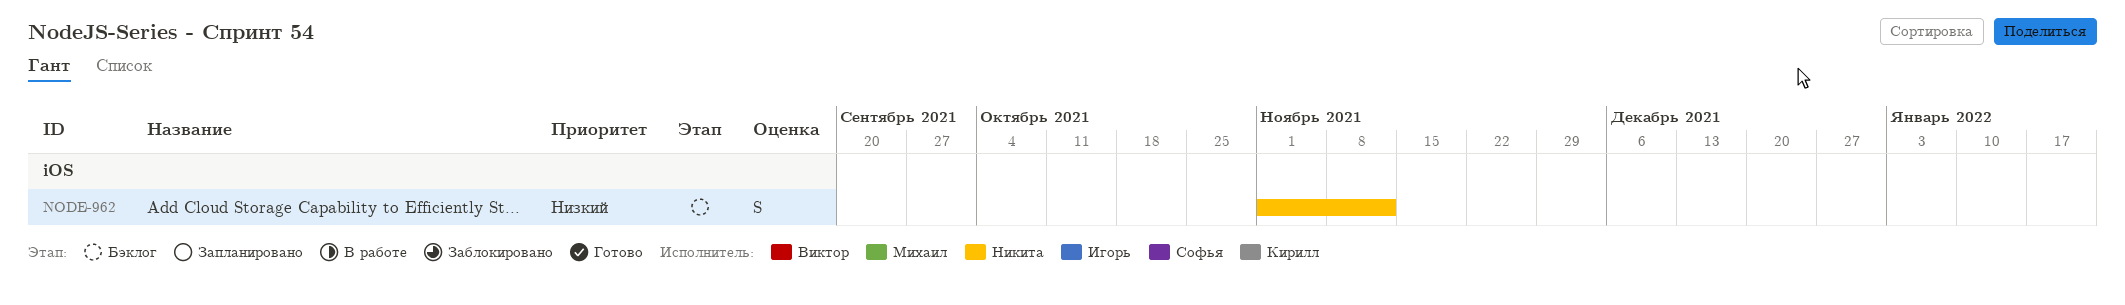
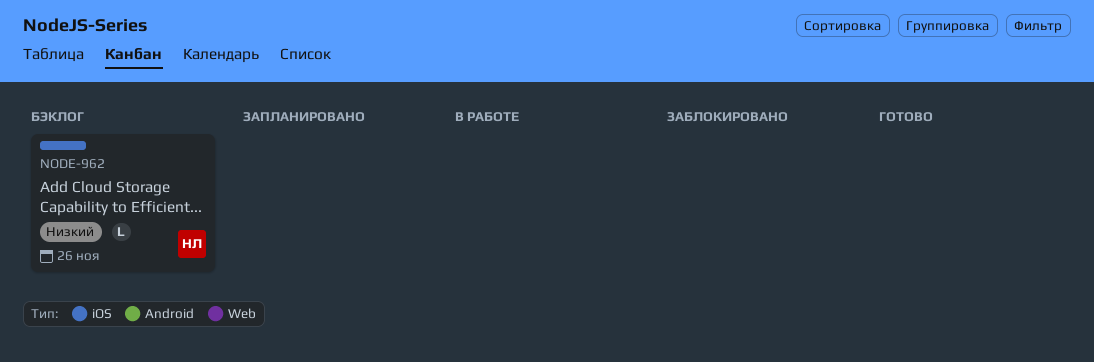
NODE-962, estimate: S -> L
NODE-962, due: Nov 12 -> Nov 26

